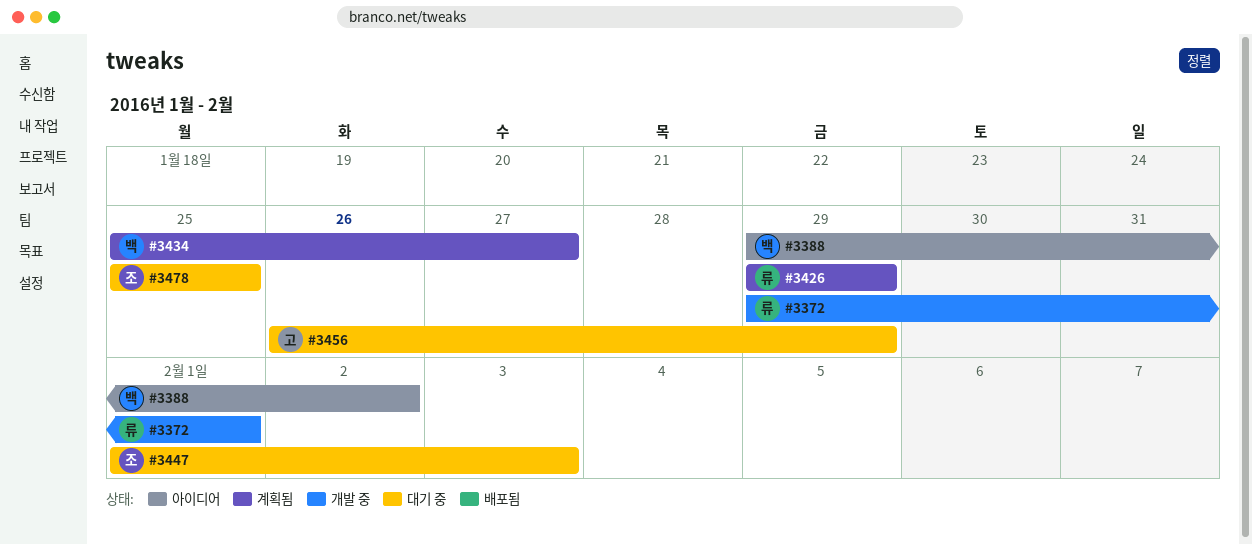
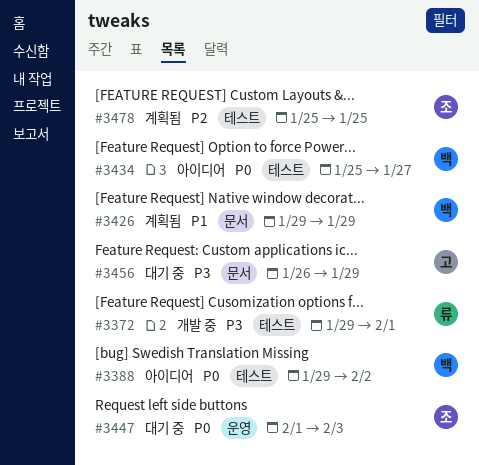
#3426, owner: 류 -> 백
#3434, status: 계획됨 -> 아이디어
#3478, status: 대기 중 -> 계획됨

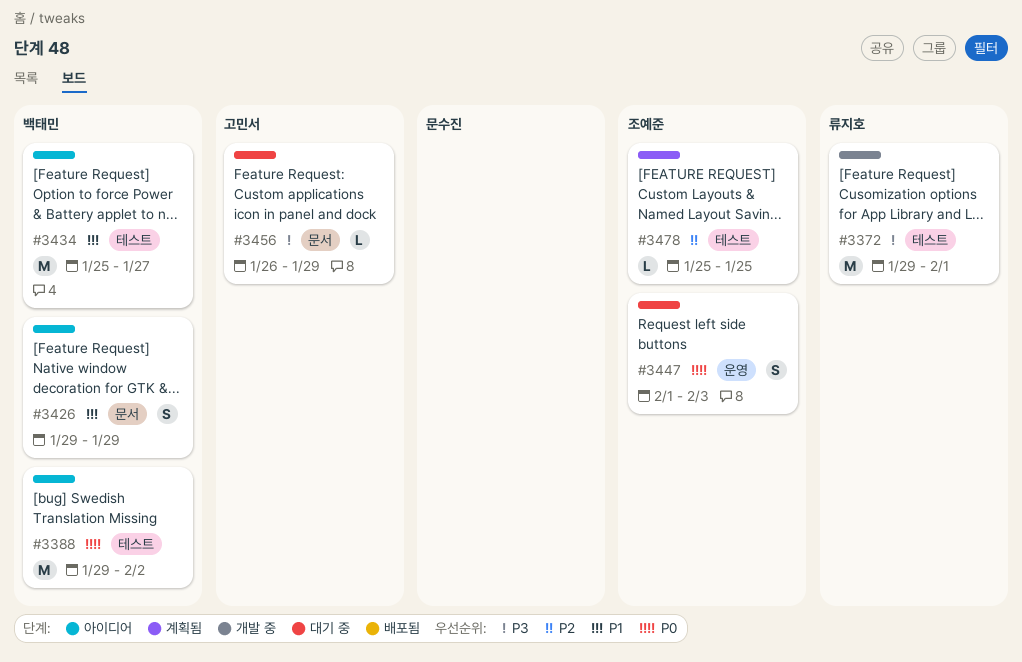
#3426, status: 계획됨 -> 아이디어
#3434, priority: P0 -> P1

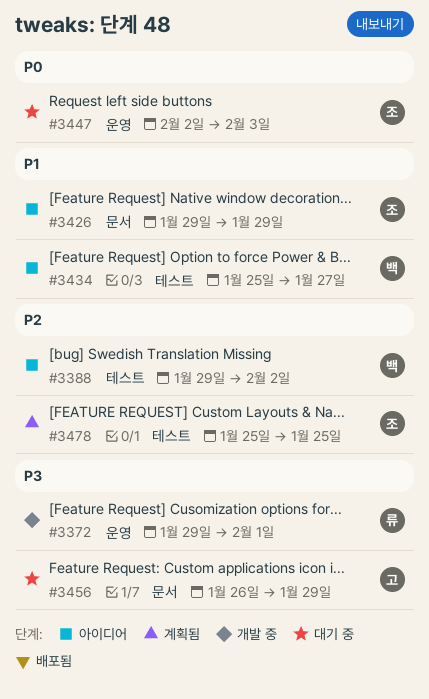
#3372, label: 테스트 -> 운영
#3388, priority: P0 -> P2
#3426, owner: 백태민 -> 조예준
#3447, start: Feb 1 -> Feb 2

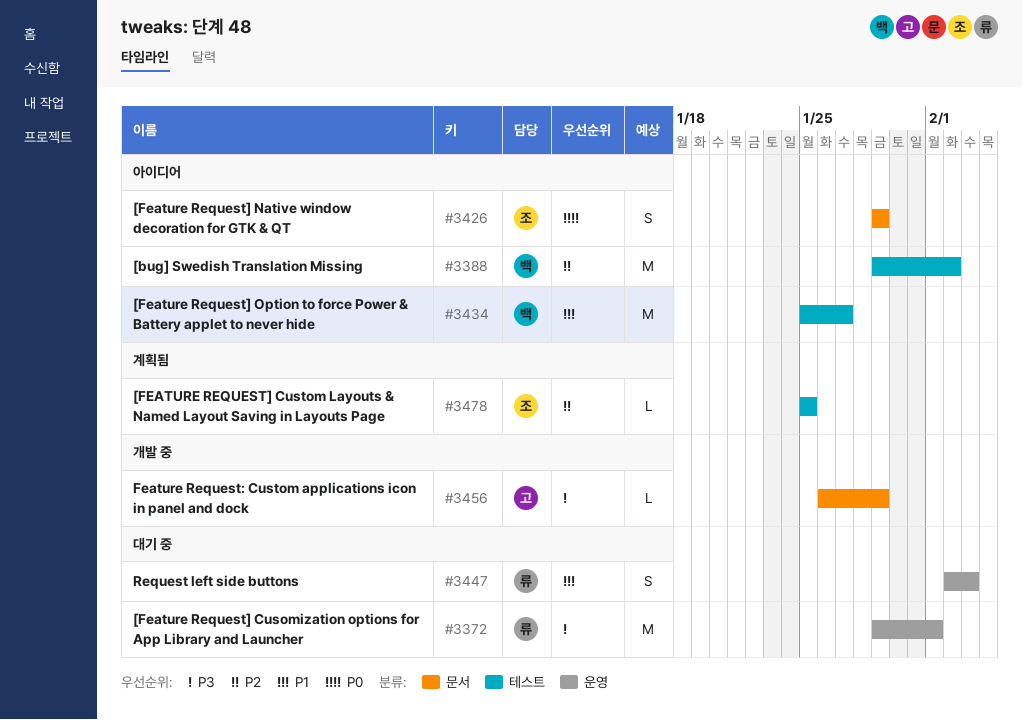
#3372, status: 개발 중 -> 대기 중
#3426, priority: P1 -> P0
#3447, owner: 조 -> 류
#3447, priority: P0 -> P1
#3456, status: 대기 중 -> 개발 중

